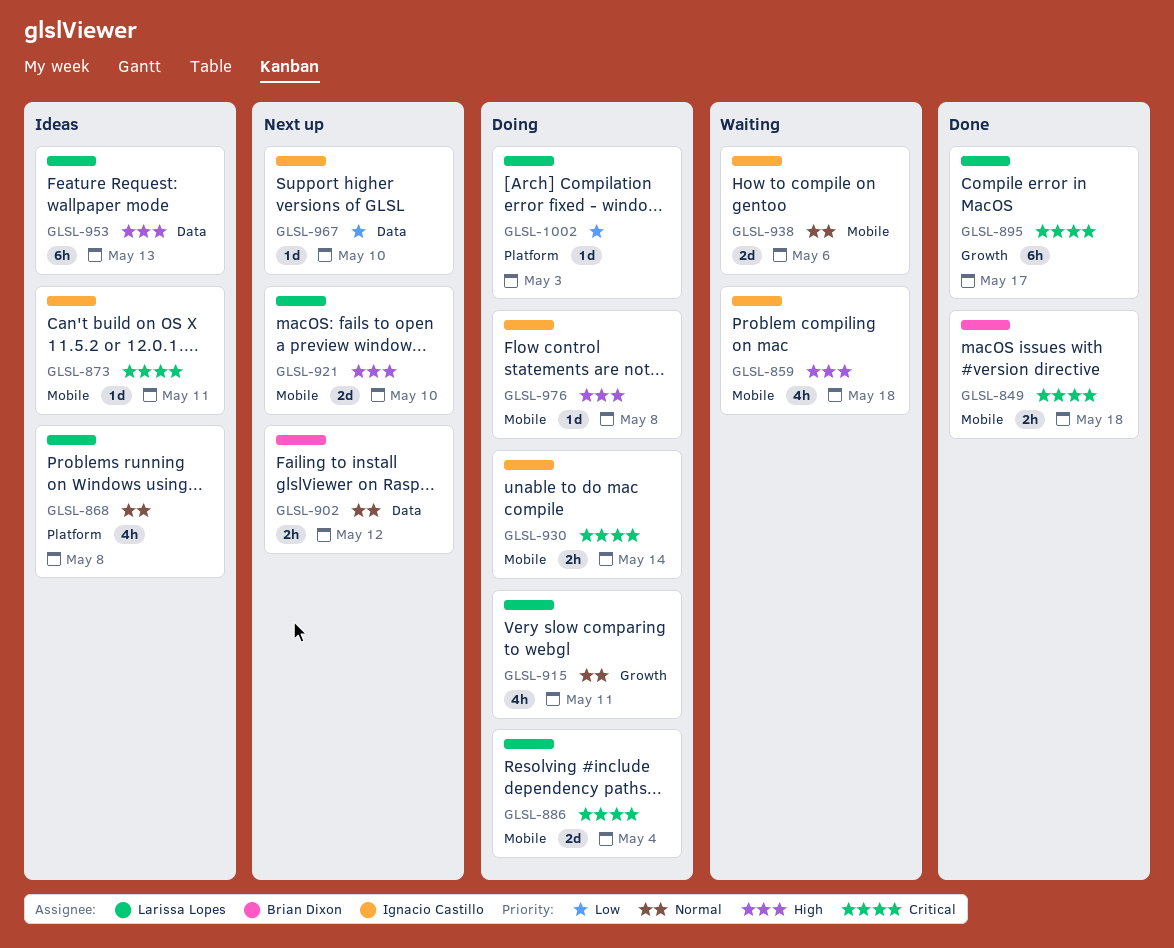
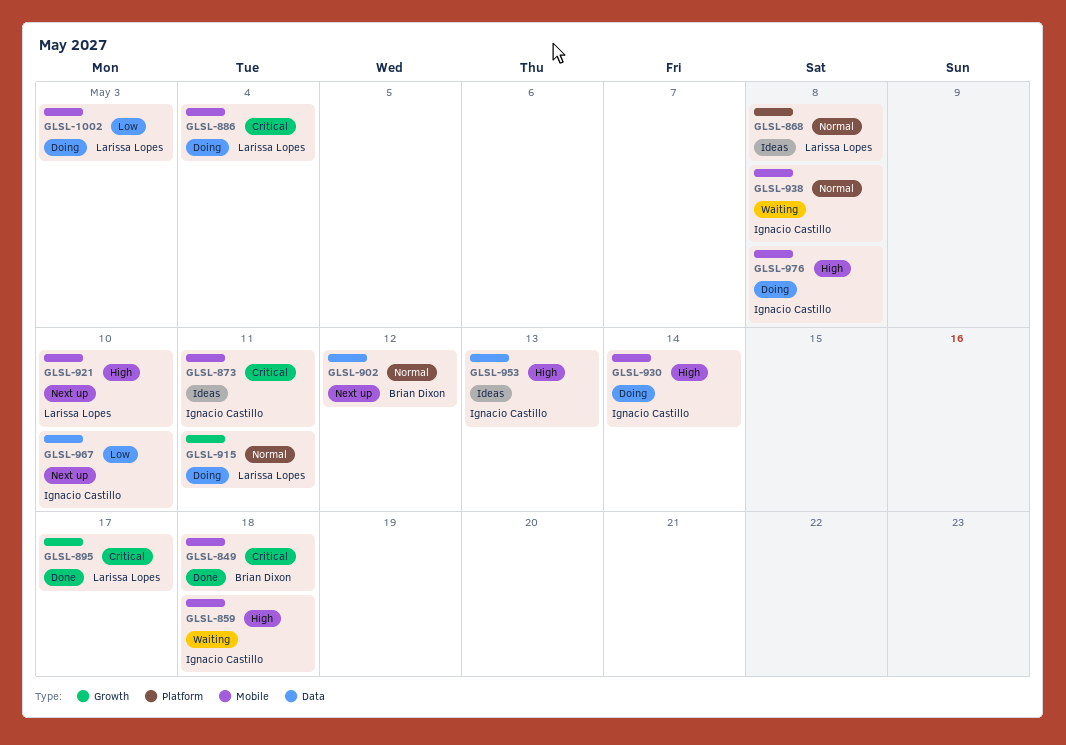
GLSL-930, priority: Critical -> High
GLSL-938, due: May 6 -> May 8
GLSL-953, owner: Larissa Lopes -> Ignacio Castillo
GLSL-1002, label: Platform -> Mobile

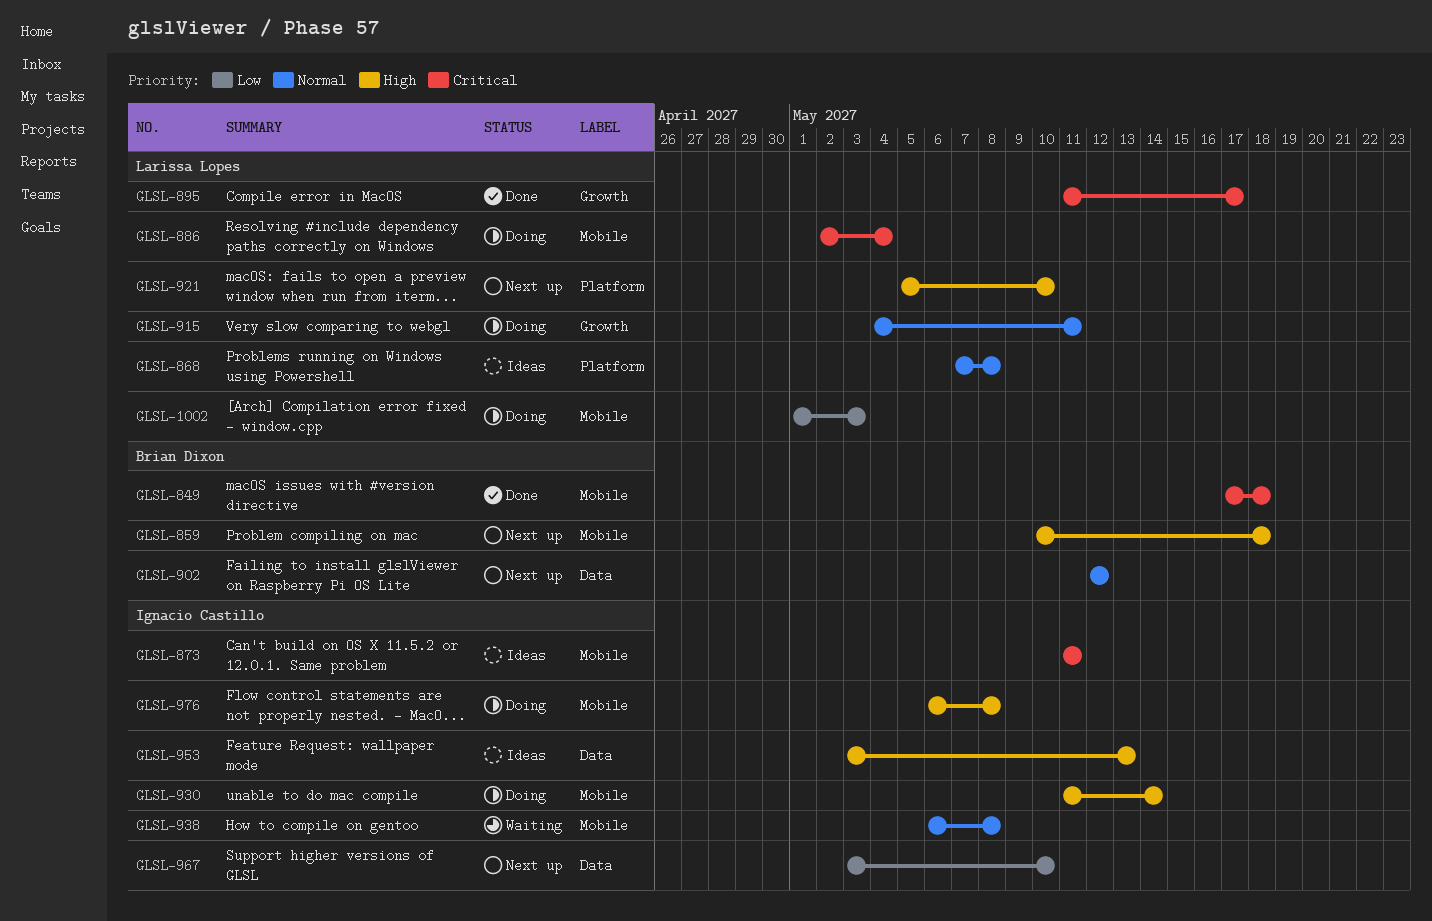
GLSL-859, status: Waiting -> Next up
GLSL-859, owner: Ignacio Castillo -> Brian Dixon
GLSL-921, label: Mobile -> Platform

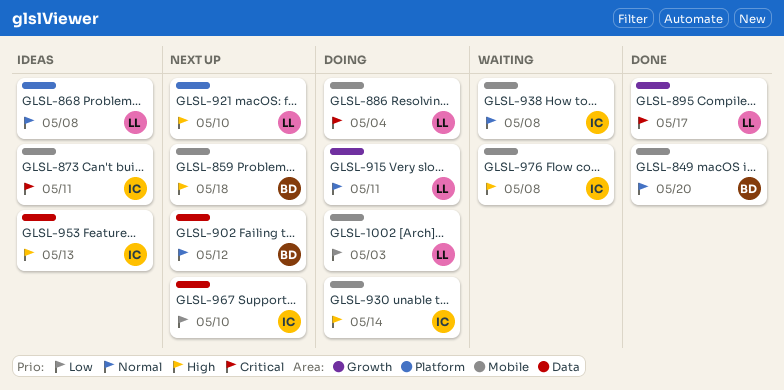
GLSL-849, priority: Critical -> Normal
GLSL-849, due: May 18 -> May 20
GLSL-976, status: Doing -> Waiting

